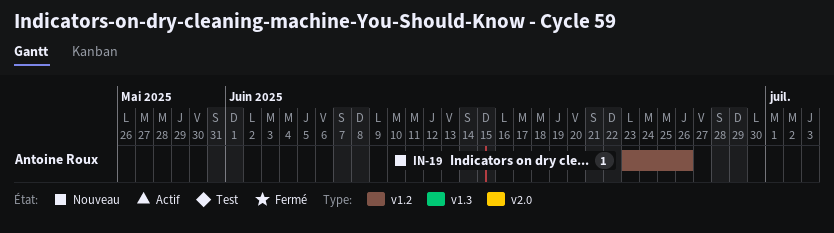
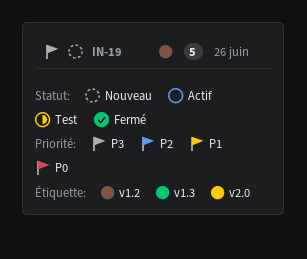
IN-19, estimate: 1 -> 5

